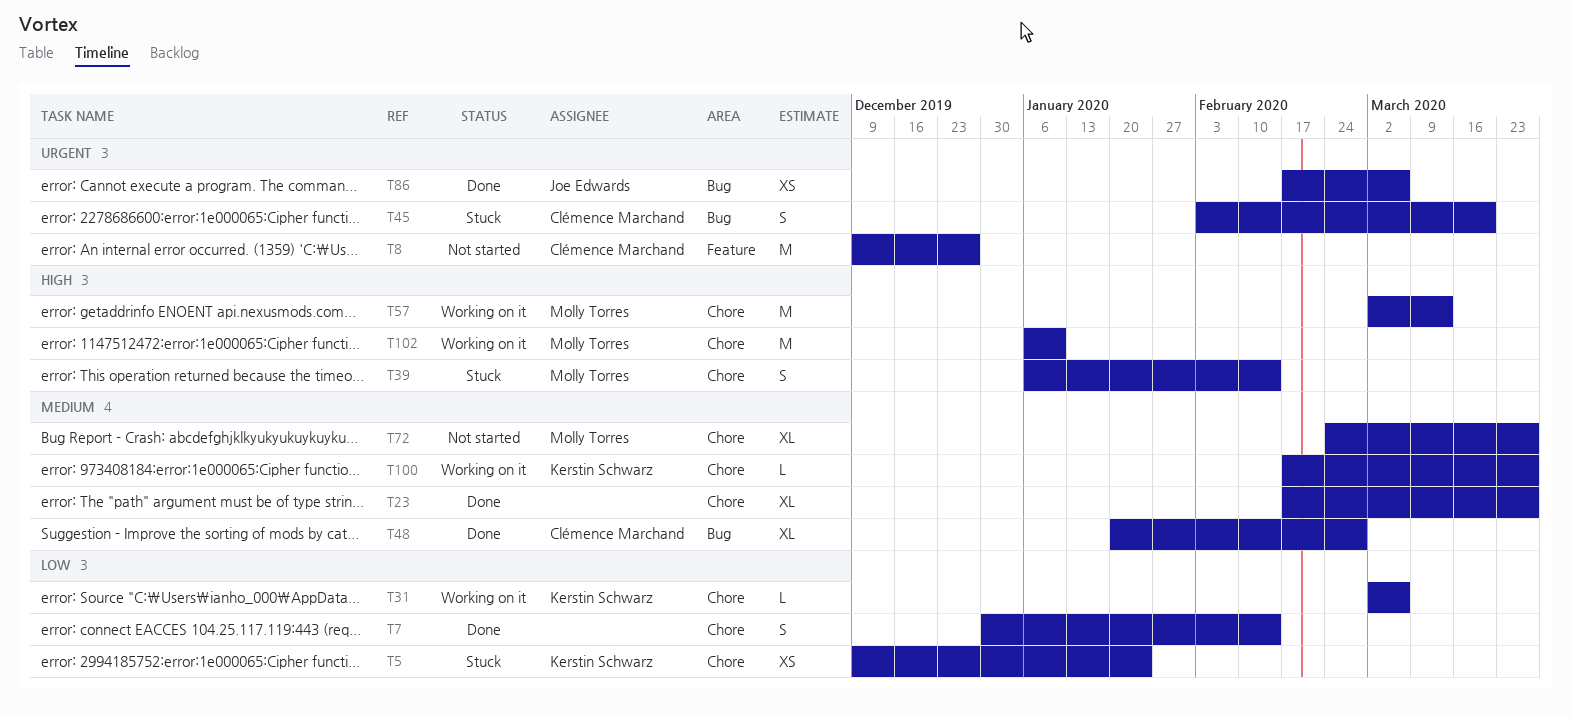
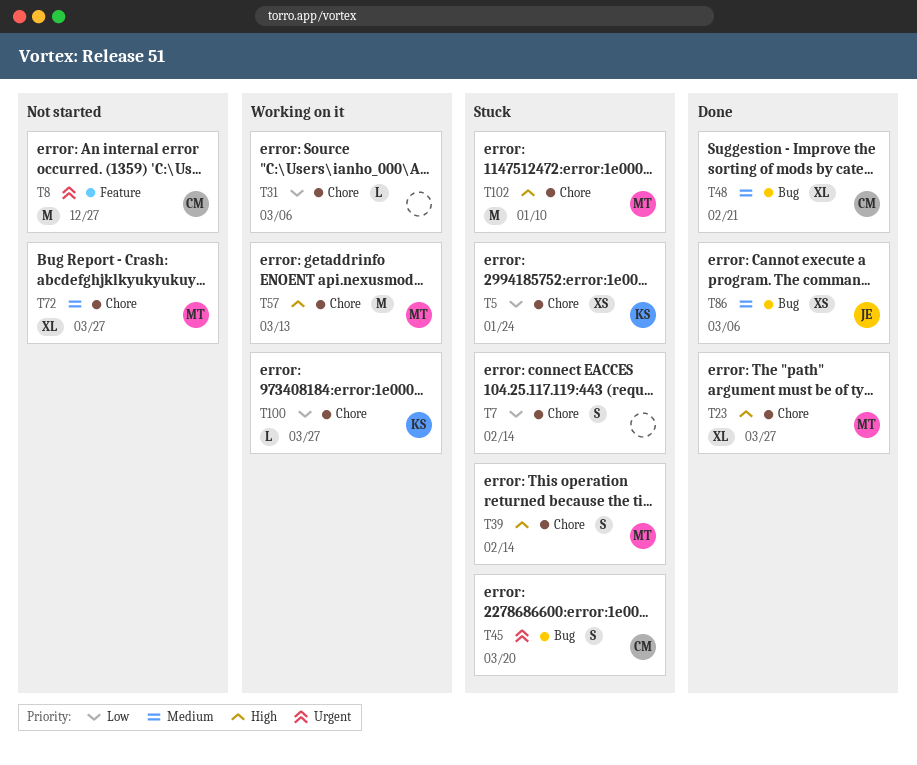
T7, status: Done -> Stuck
T23, owner: none -> Molly Torres
T23, priority: Medium -> High
T31, owner: Kerstin Schwarz -> none
T48, due: Feb 28 -> Feb 21
T86, priority: Urgent -> Medium
T100, priority: Medium -> Low
T102, status: Working on it -> Stuck

